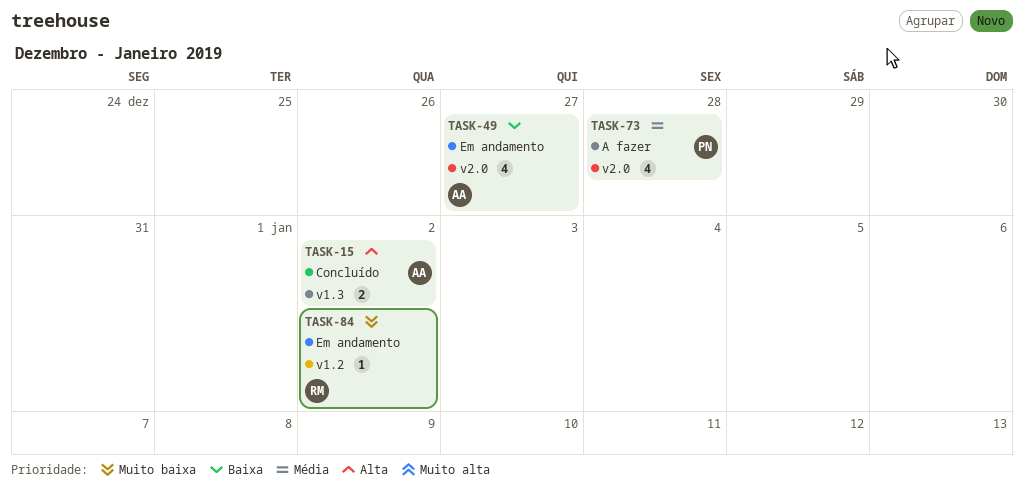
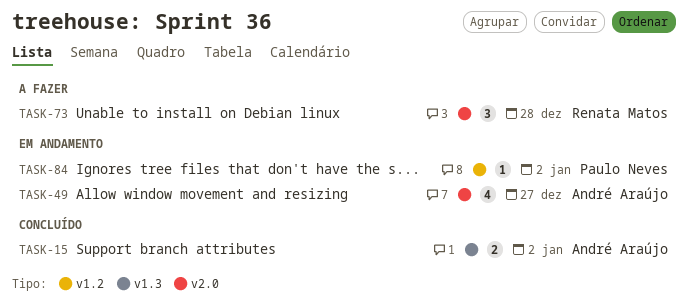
TASK-73, owner: Paulo Neves -> Renata Matos
TASK-73, estimate: 4 -> 3
TASK-84, owner: Renata Matos -> Paulo Neves

